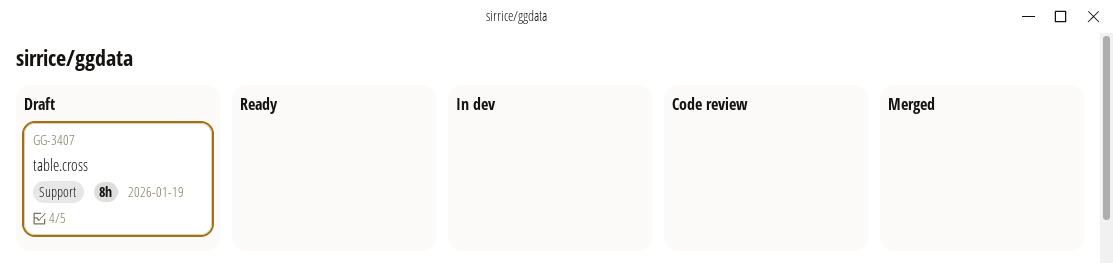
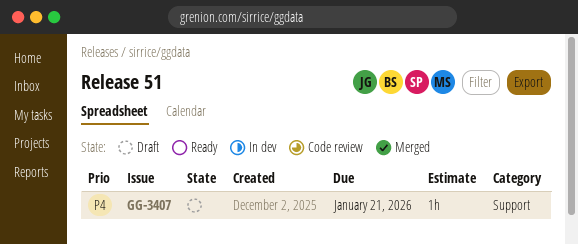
GG-3407, estimate: 8h -> 1h
GG-3407, due: Jan 19 -> Jan 21

